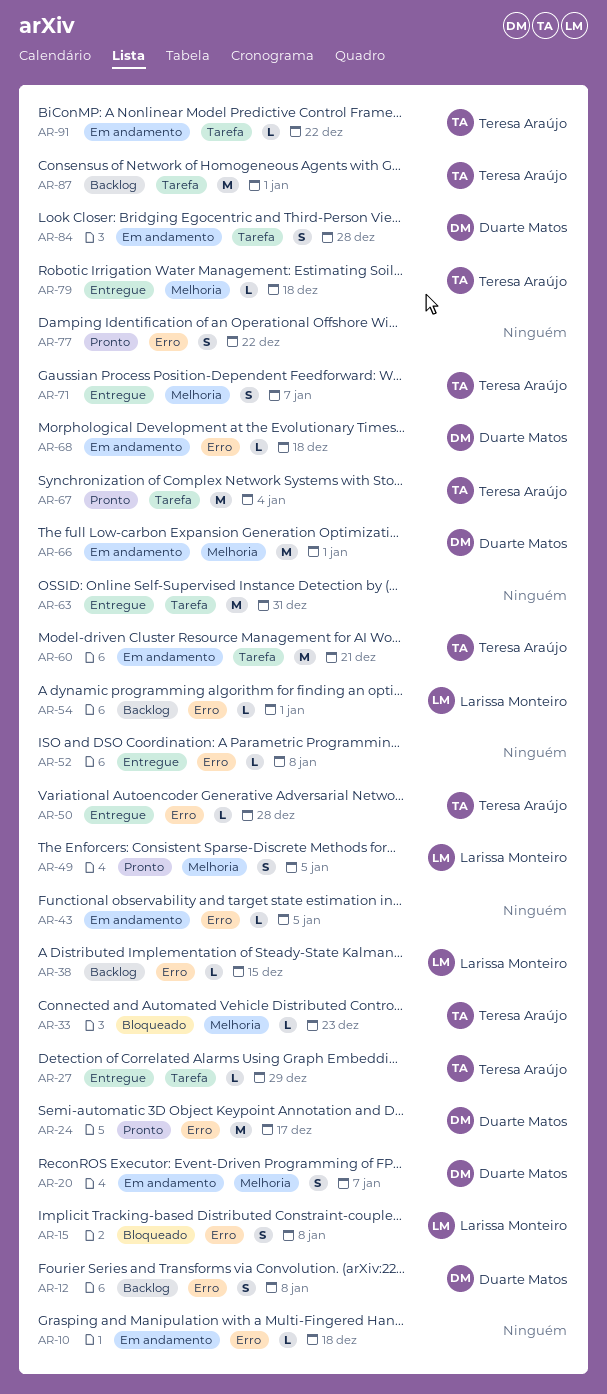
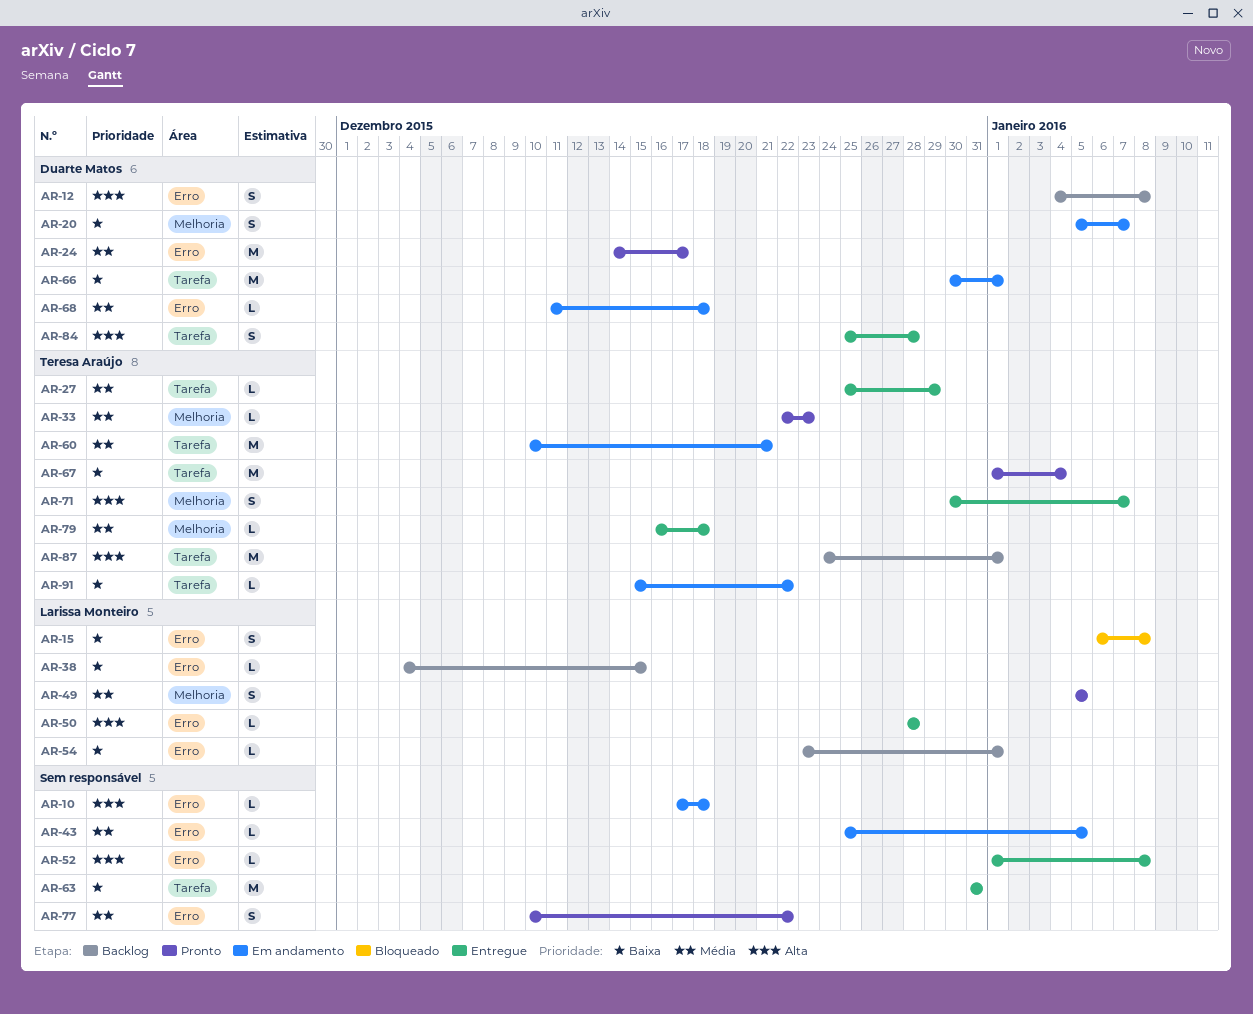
AR-33, status: Bloqueado -> Pronto
AR-50, owner: Teresa Araújo -> Larissa Monteiro
AR-66, label: Melhoria -> Tarefa
AR-84, status: Em andamento -> Entregue

